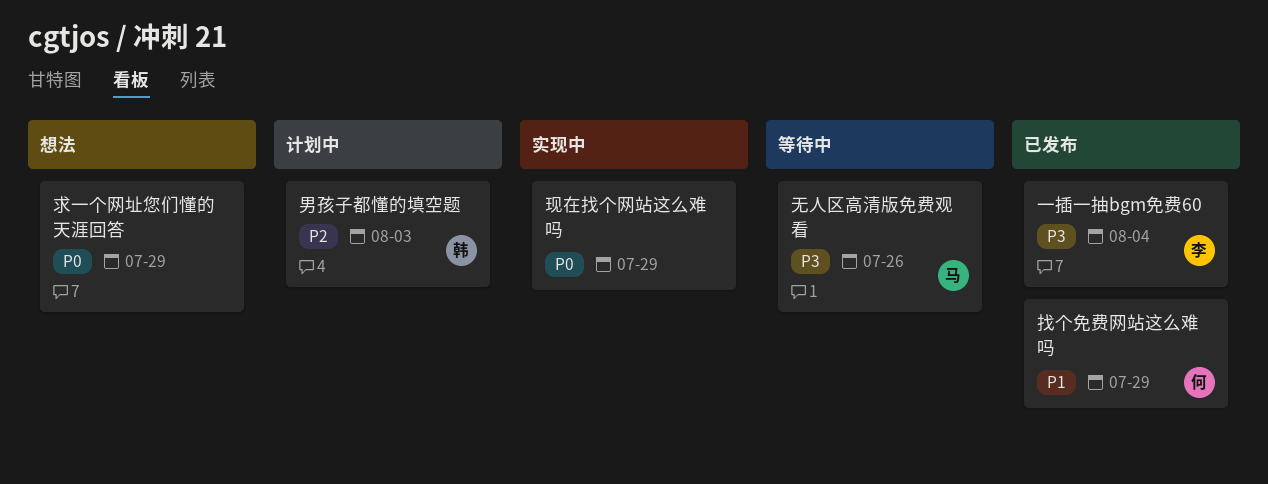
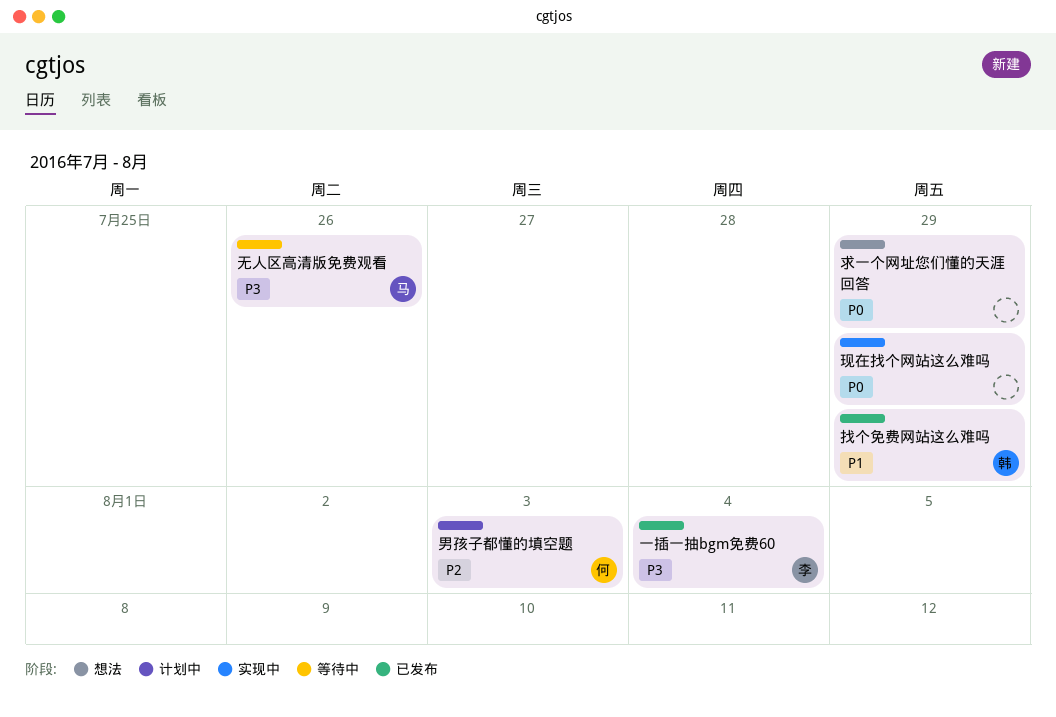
找个免费网站这么难吗, owner: 何 -> 韩
男孩子都懂的填空题, owner: 韩 -> 何

